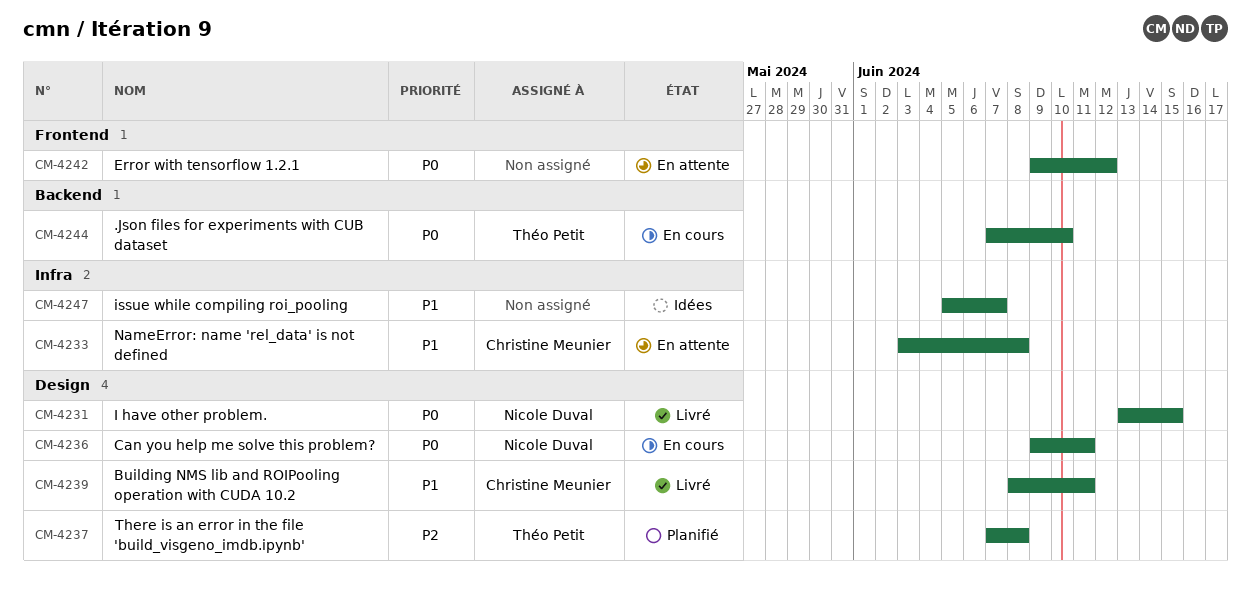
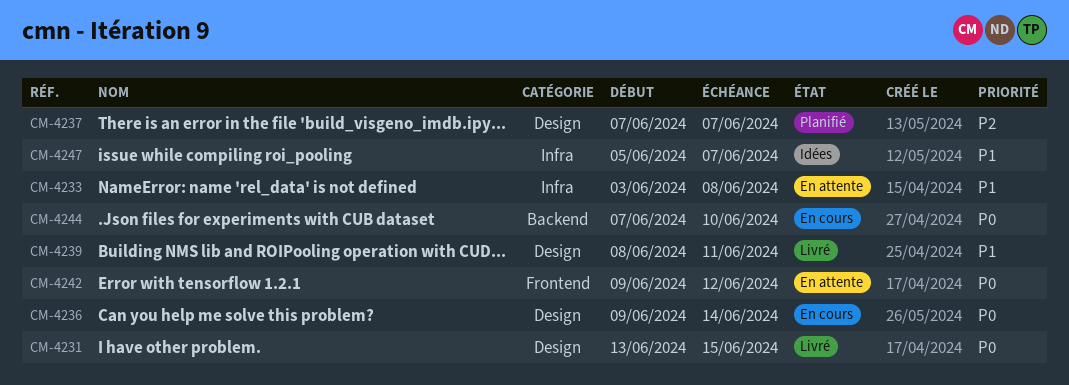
CM-4236, due: Jun 11 -> Jun 14
CM-4237, due: Jun 8 -> Jun 7

